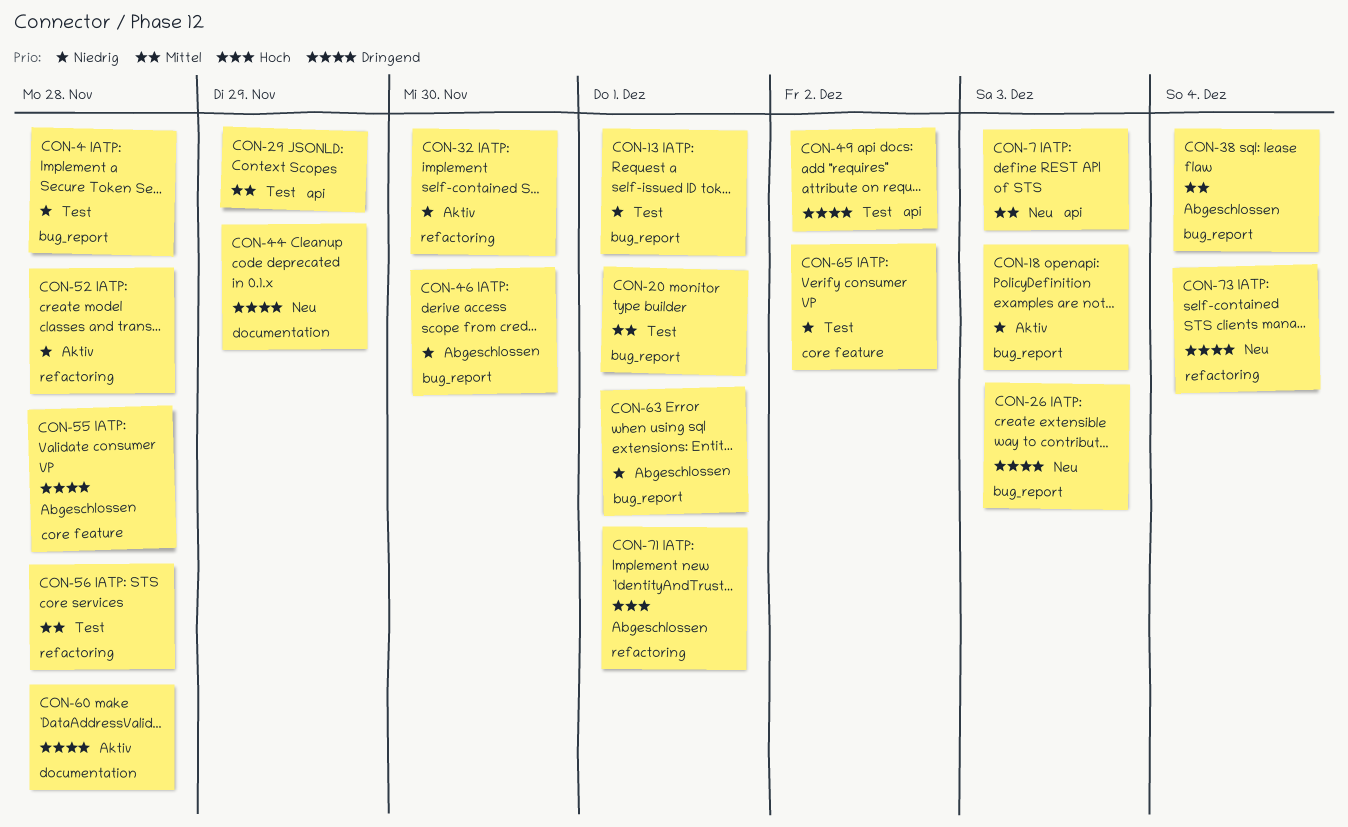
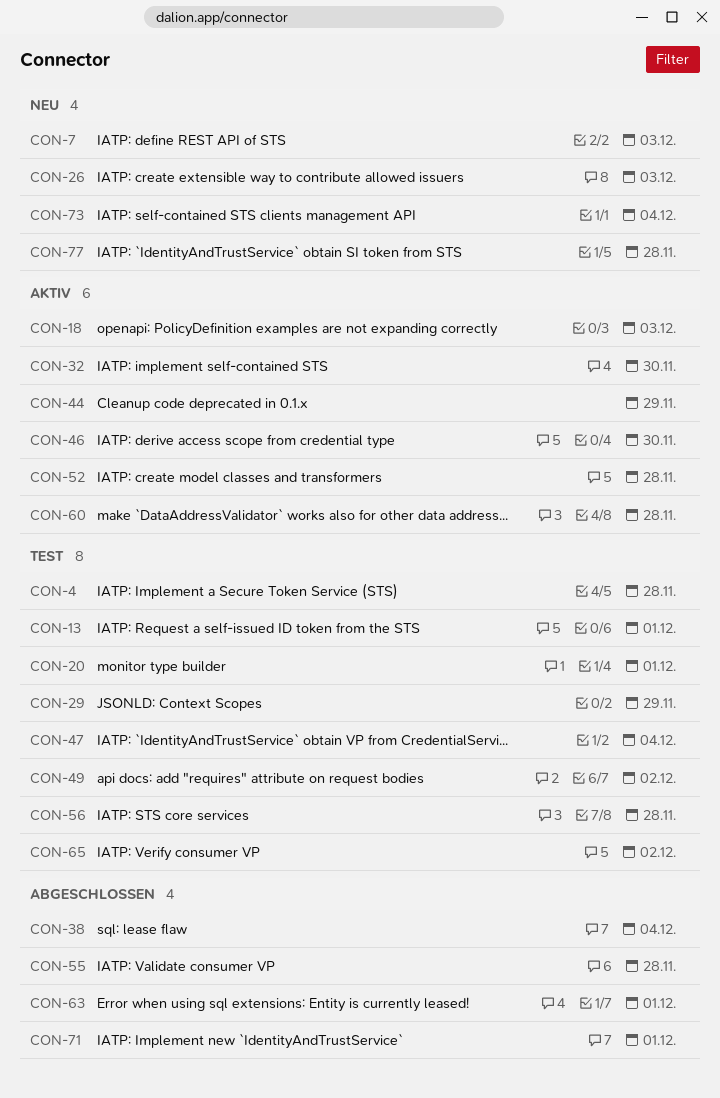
CON-44, status: Neu -> Aktiv
CON-46, status: Abgeschlossen -> Aktiv
CON-47: none -> present
CON-77: none -> present

